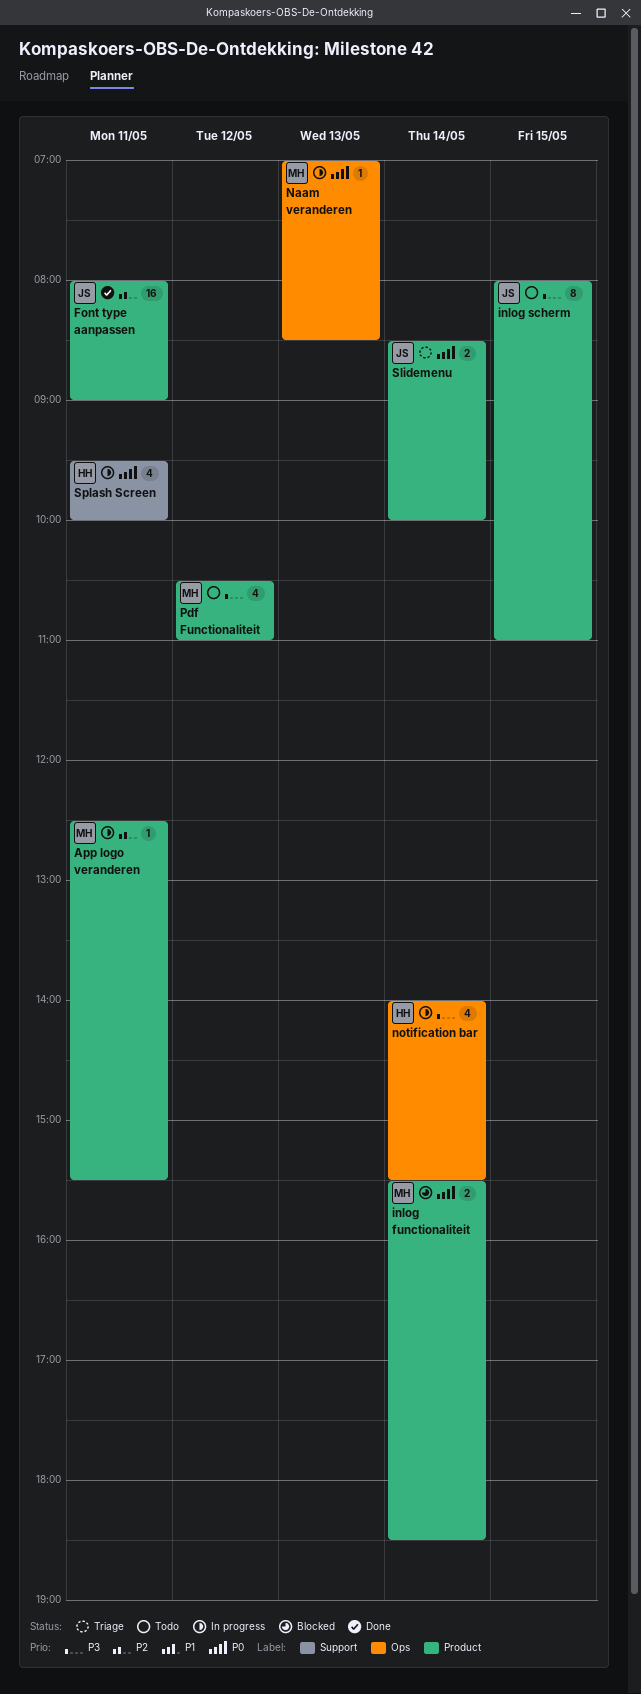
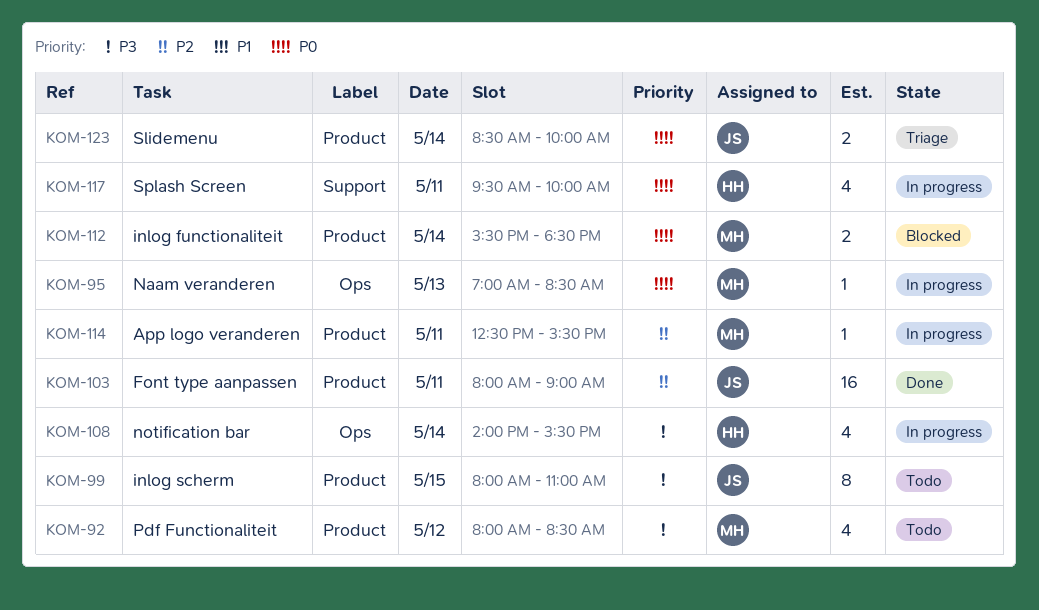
Pdf Functionaliteit, begins: 10:30 -> 08:00
Pdf Functionaliteit, ends: 11:00 -> 08:30

